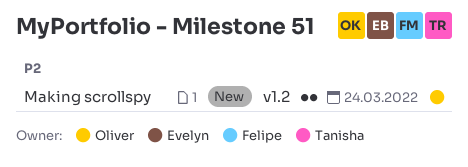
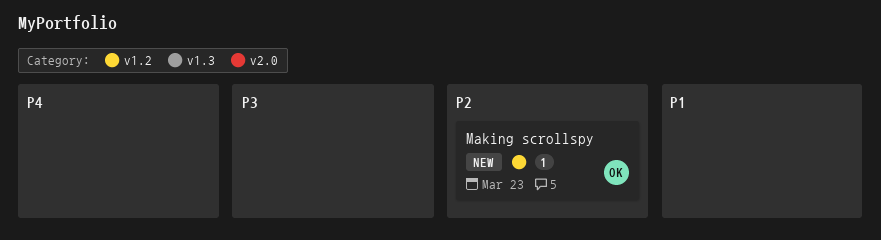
Making scrollspy, estimate: 2 -> 1
Making scrollspy, due: Mar 24 -> Mar 23

